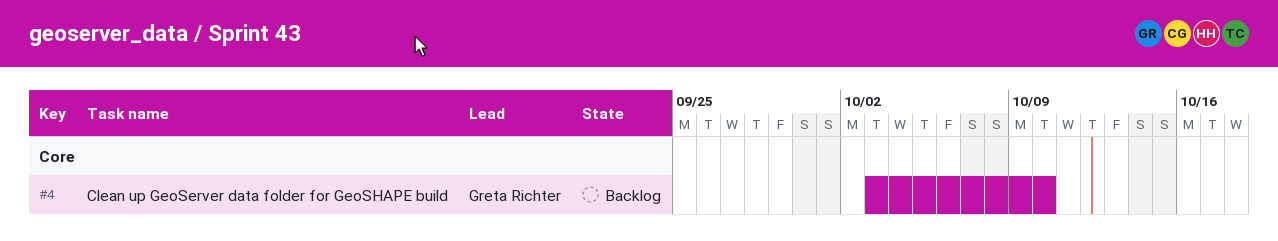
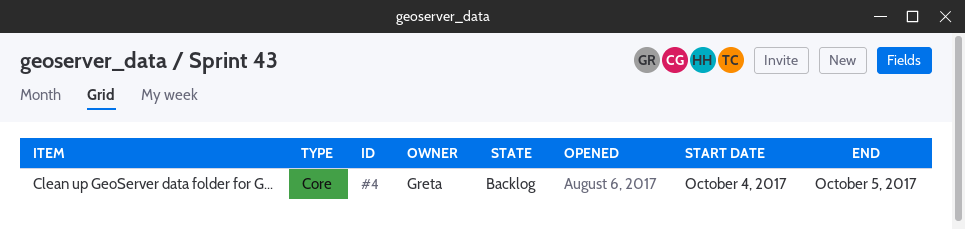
#4, start: Oct 3 -> Oct 4
#4, due: Oct 10 -> Oct 5

